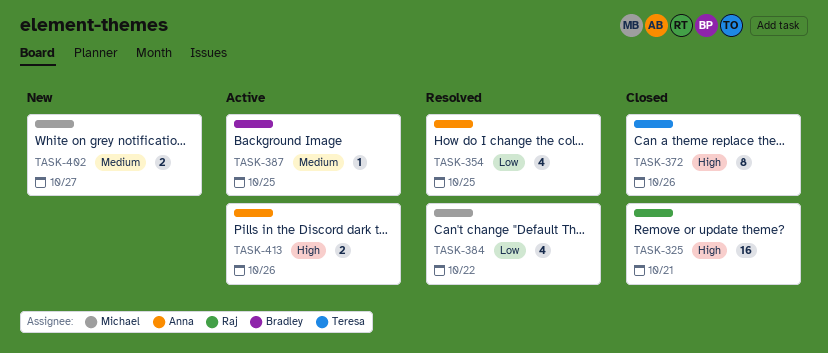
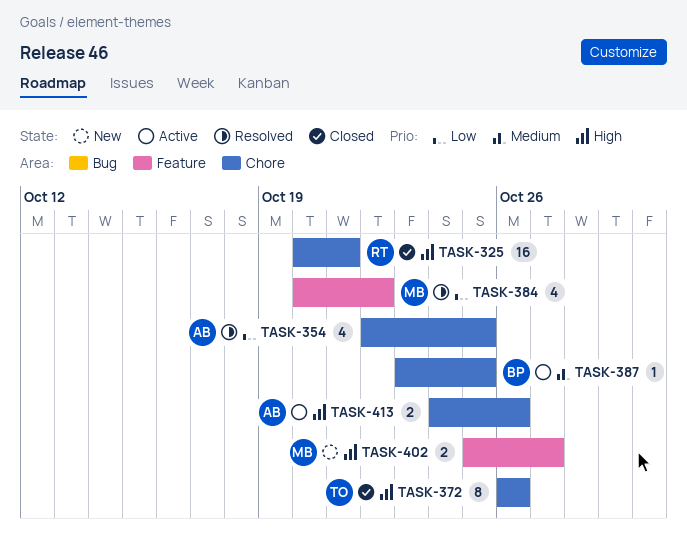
TASK-402, priority: Medium -> High

